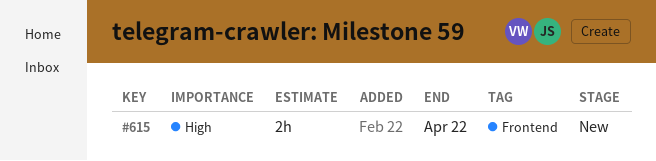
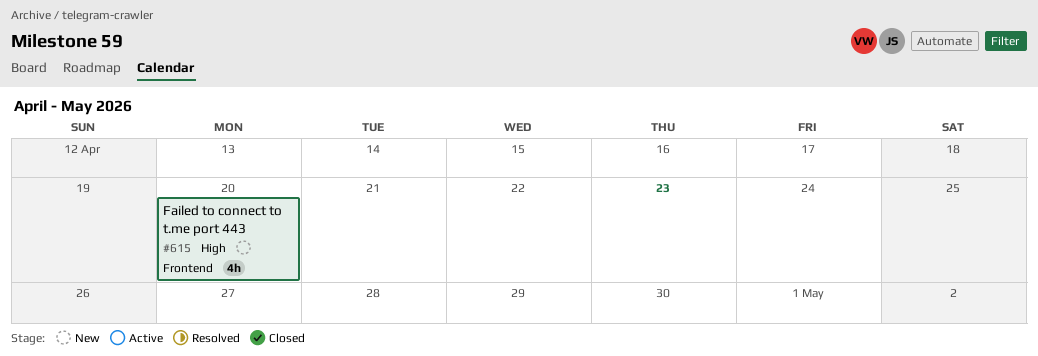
#615, estimate: 2h -> 4h
#615, due: Apr 22 -> Apr 20

